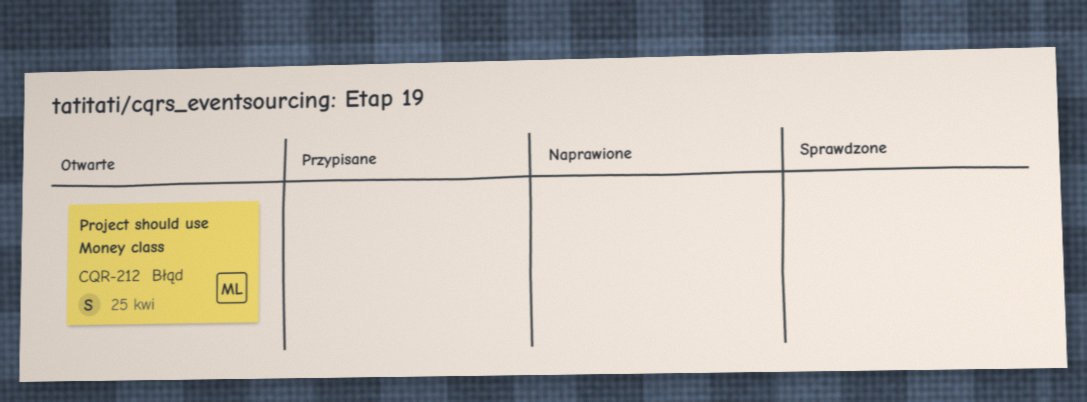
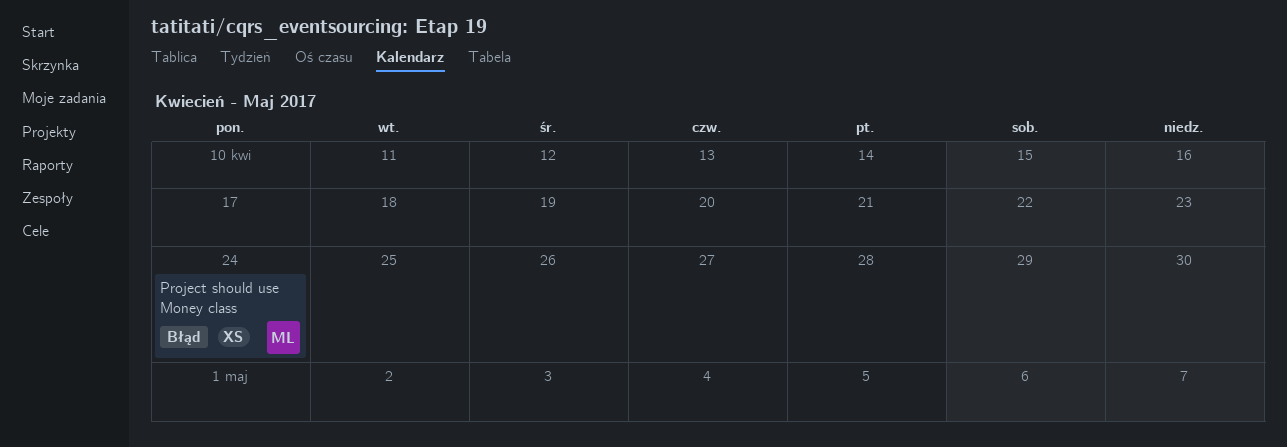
Project should use Money class, estimate: S -> XS
Project should use Money class, due: Apr 25 -> Apr 24

